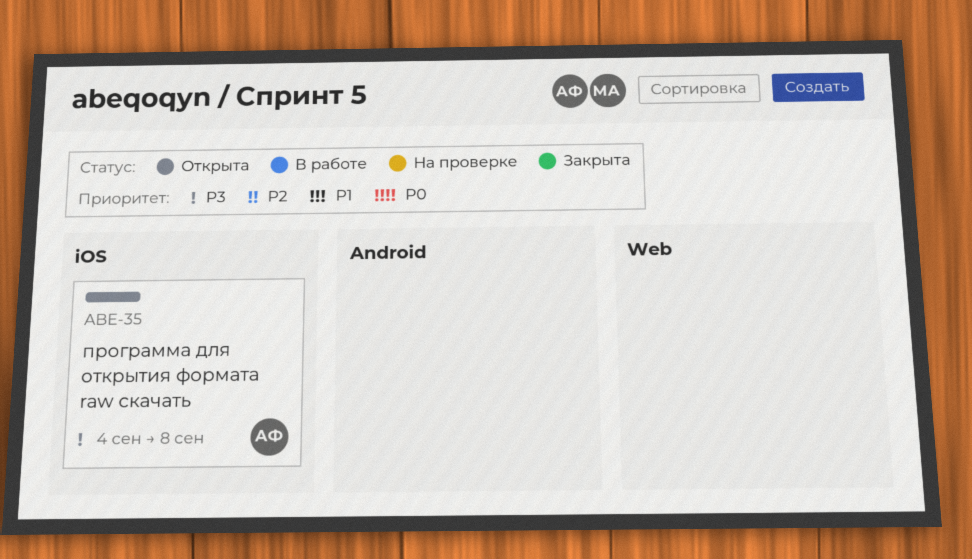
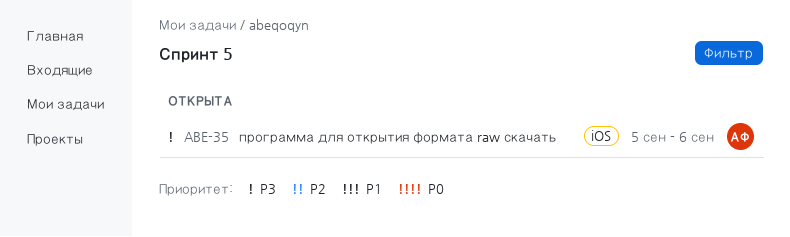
ABE-35, start: Sep 4 -> Sep 5
ABE-35, due: Sep 8 -> Sep 6

